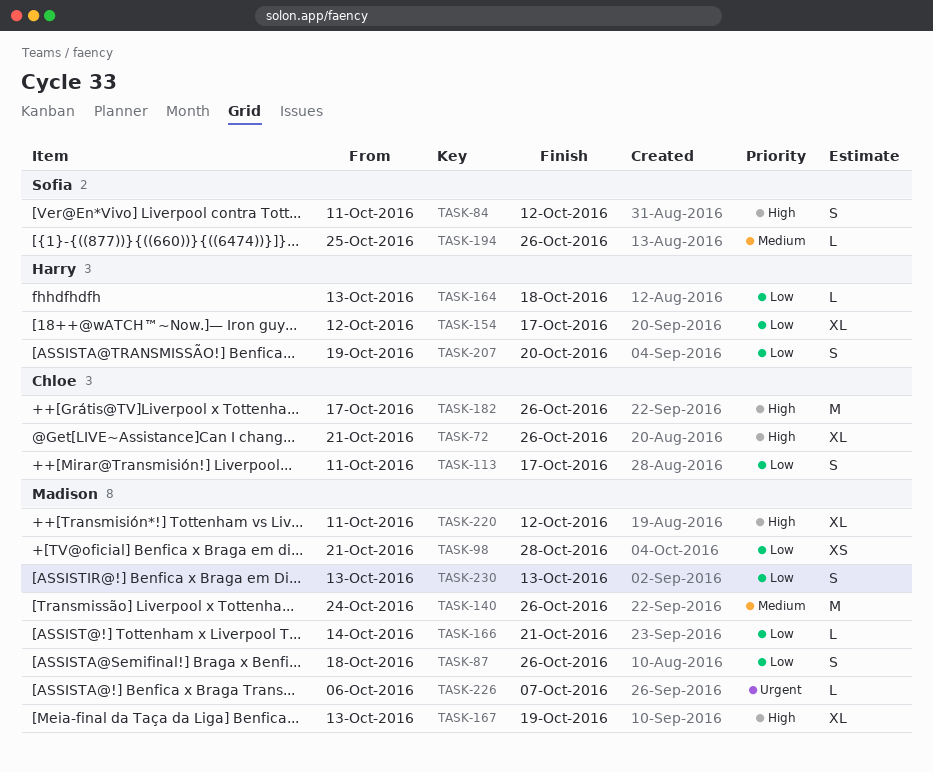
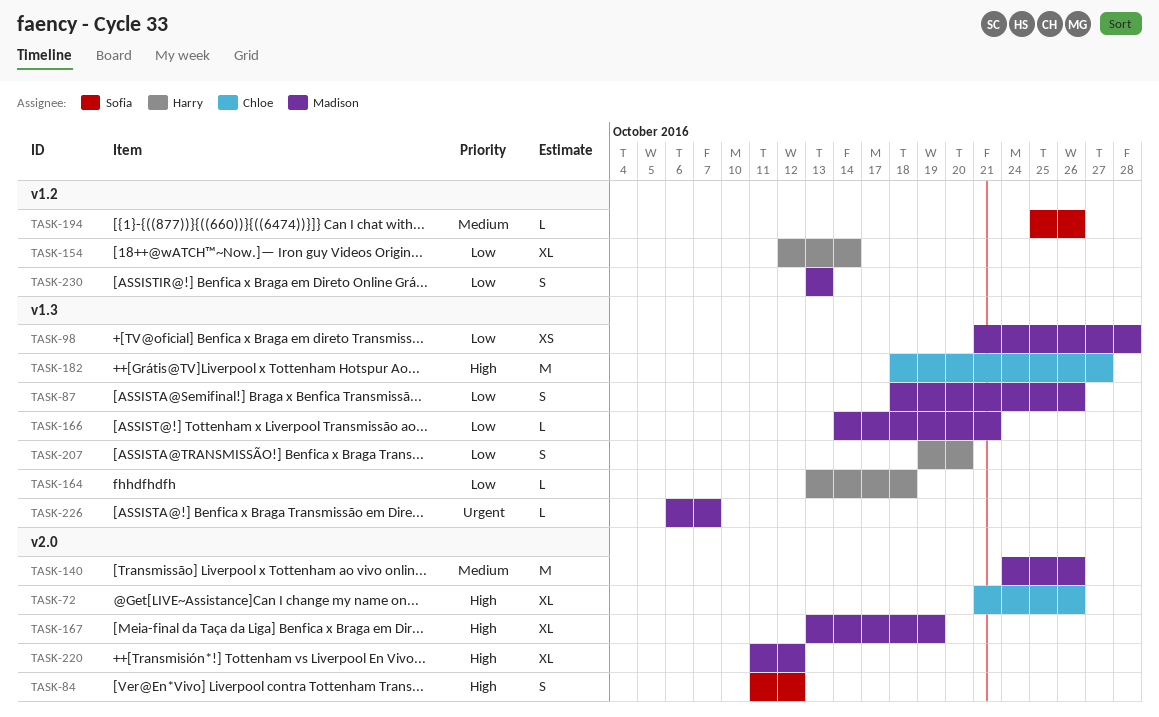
TASK-113: present -> none
TASK-154, due: Oct 17 -> Oct 14
TASK-182, start: Oct 17 -> Oct 18
TASK-182, due: Oct 26 -> Oct 27

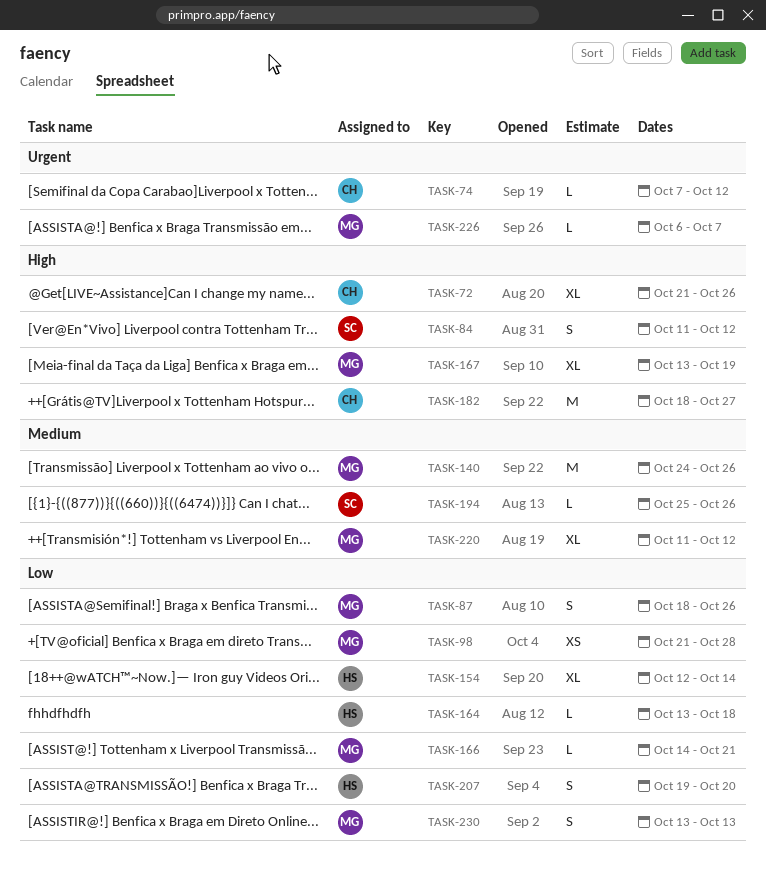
TASK-74: none -> present
TASK-220, priority: High -> Medium

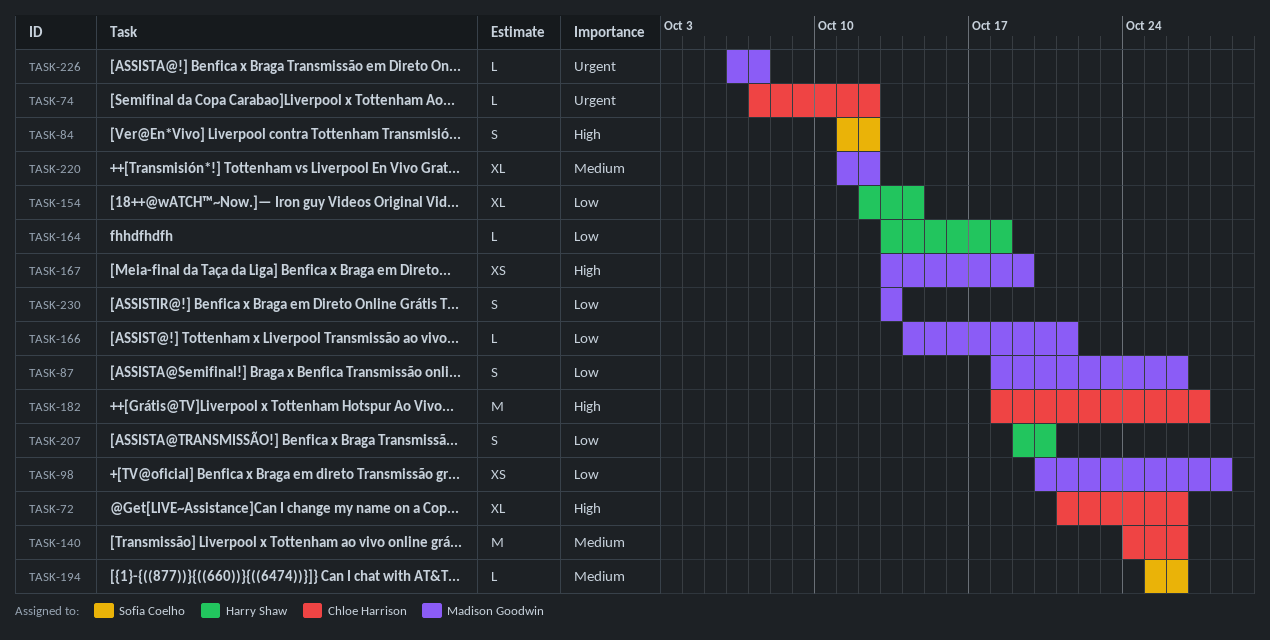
TASK-98, start: Oct 21 -> Oct 20
TASK-140, owner: Madison Goodwin -> Chloe Harrison
TASK-167, estimate: XL -> XS

